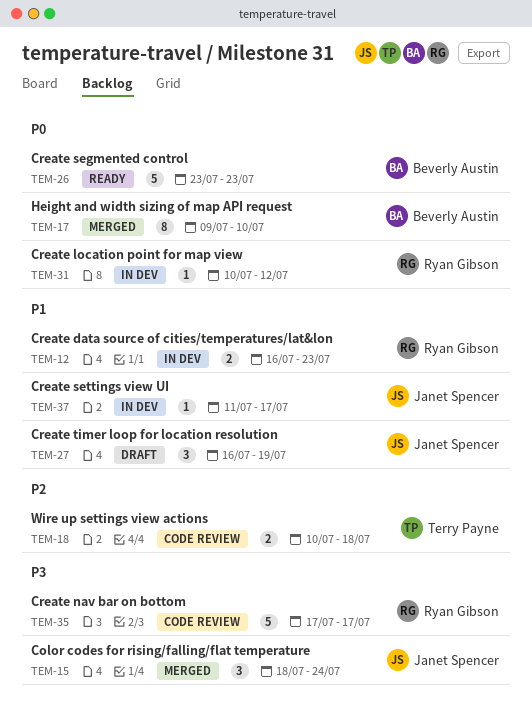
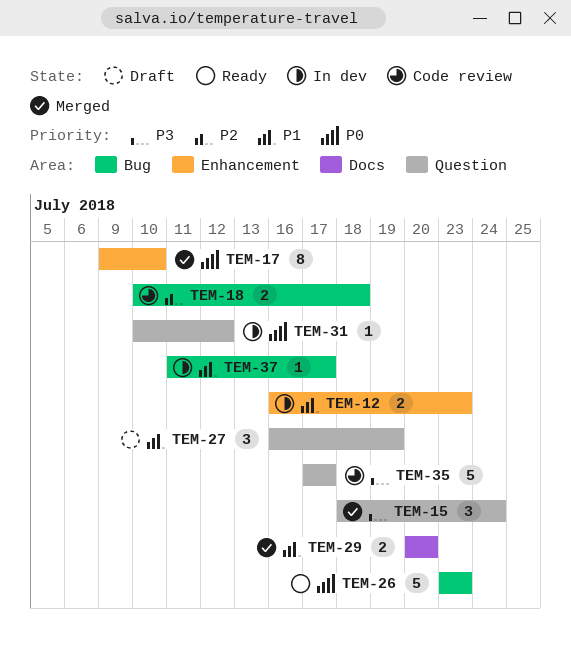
TEM-29: none -> present

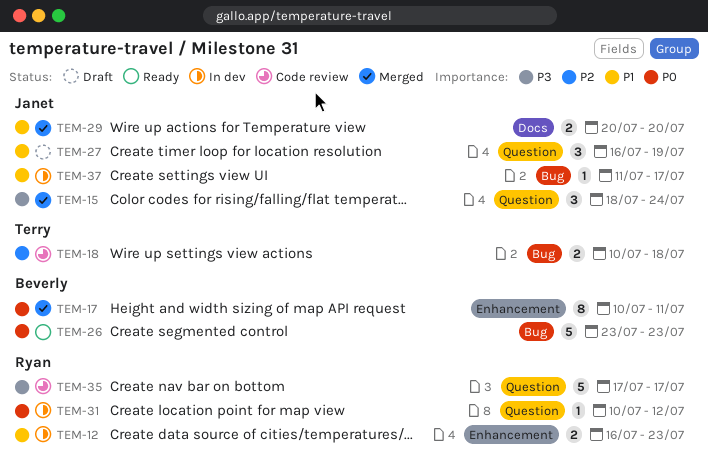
TEM-17, start: Jul 9 -> Jul 10
TEM-17, due: Jul 10 -> Jul 11

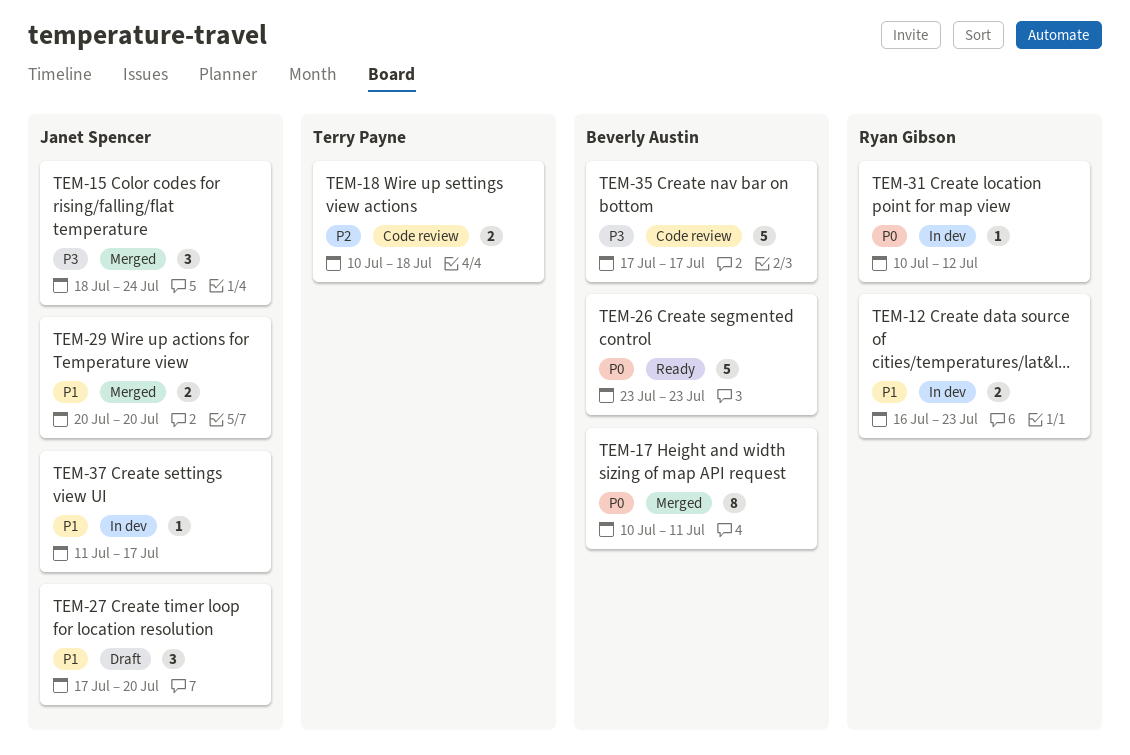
TEM-27, start: Jul 16 -> Jul 17
TEM-27, due: Jul 19 -> Jul 20
TEM-35, owner: Ryan Gibson -> Beverly Austin

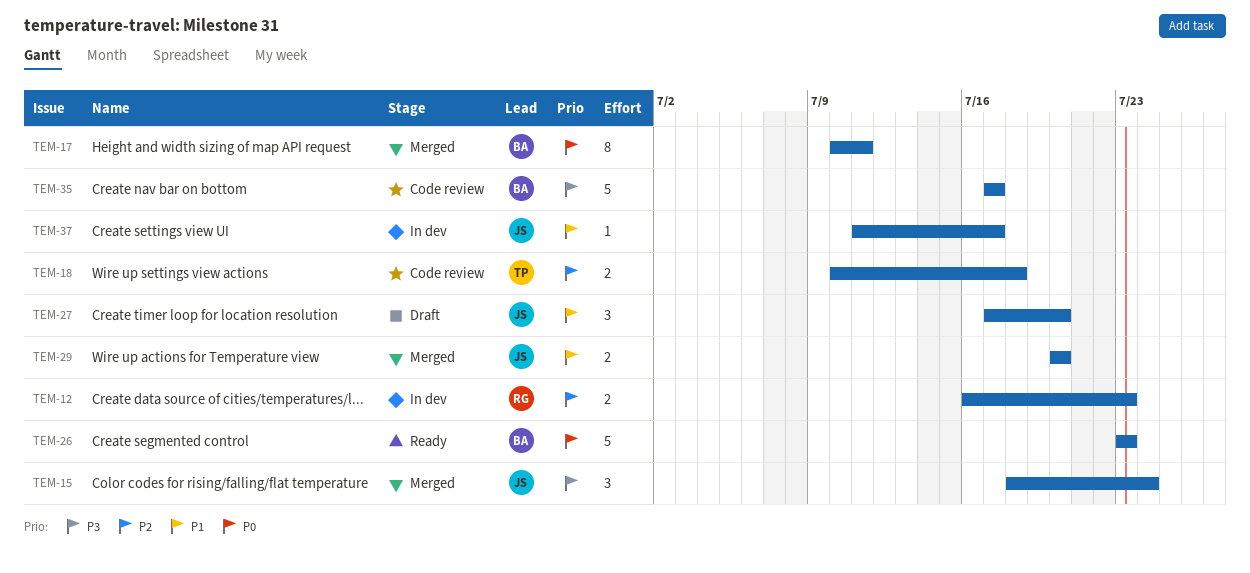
TEM-12, priority: P1 -> P2
TEM-31: present -> none

